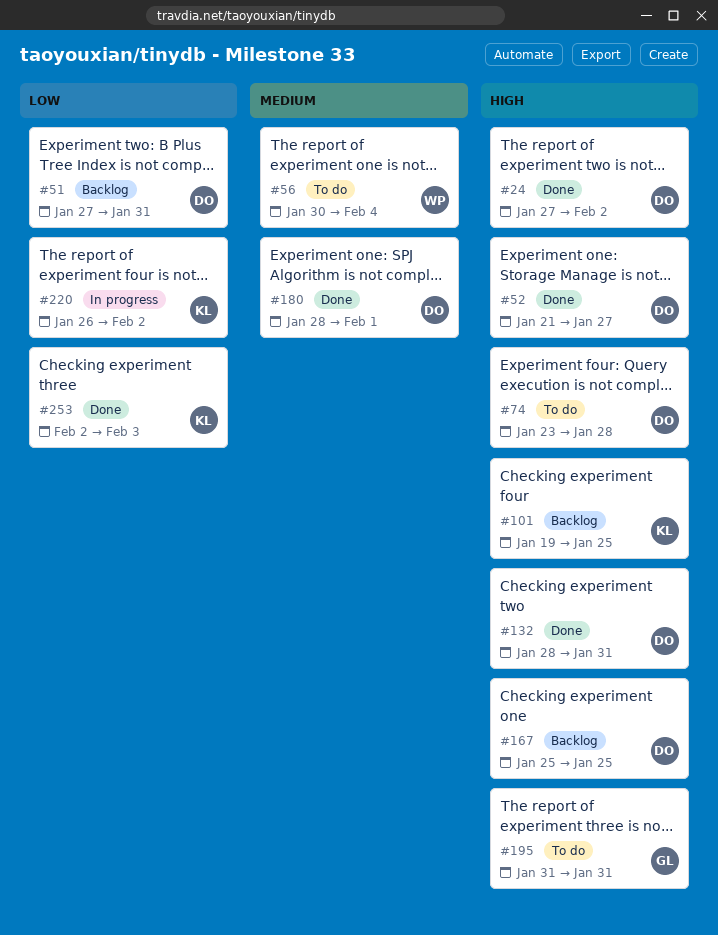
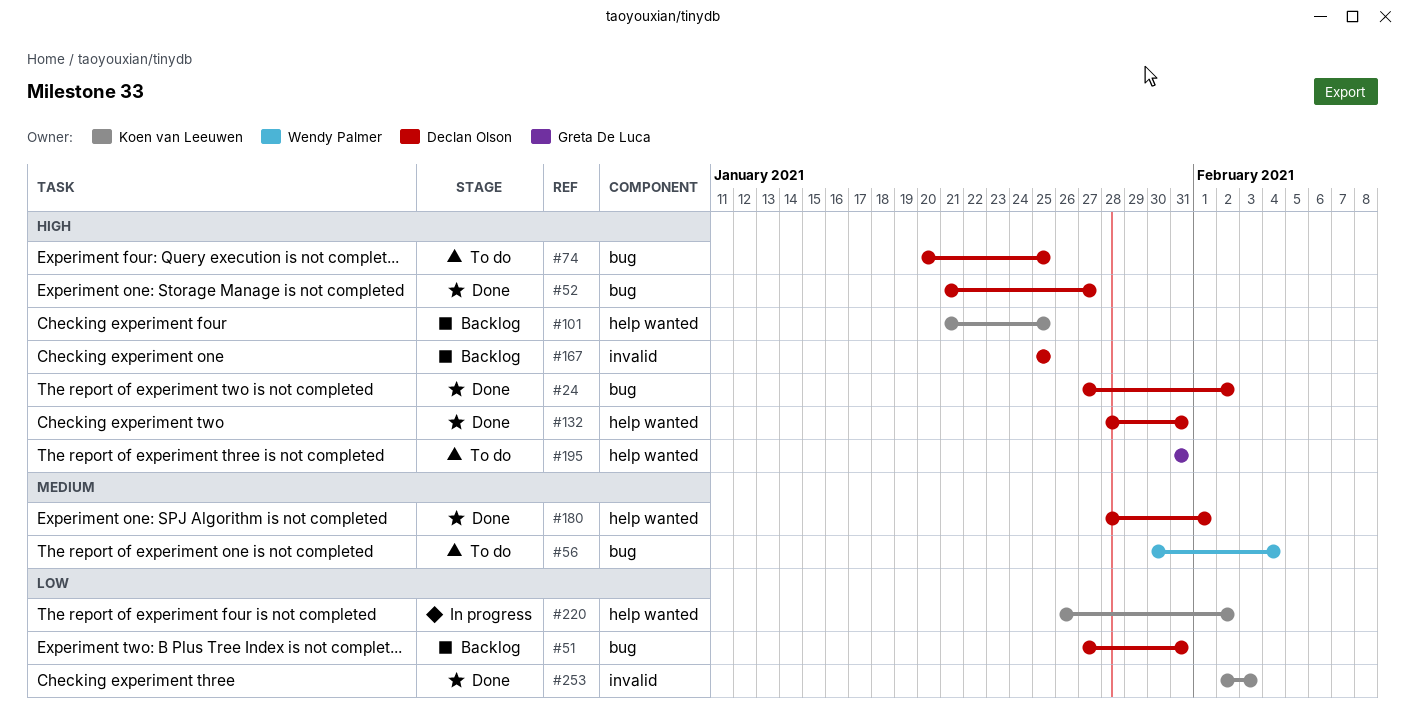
#74, start: Jan 23 -> Jan 20
#74, due: Jan 28 -> Jan 25
#101, start: Jan 19 -> Jan 21

